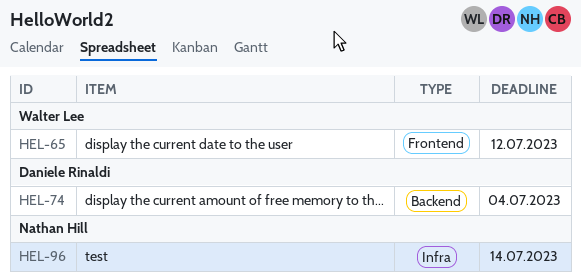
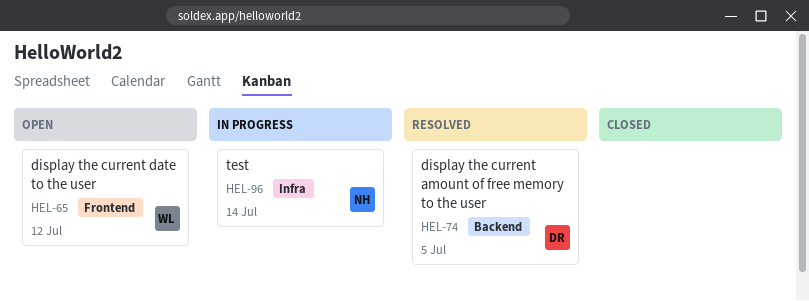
HEL-74, due: Jul 4 -> Jul 5

